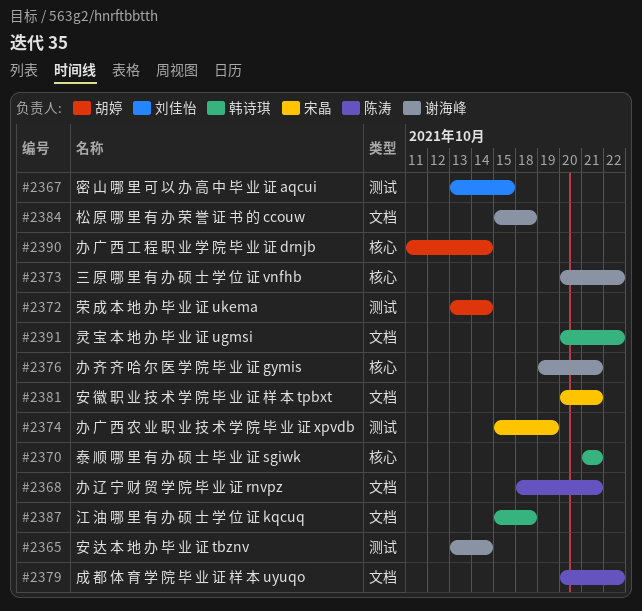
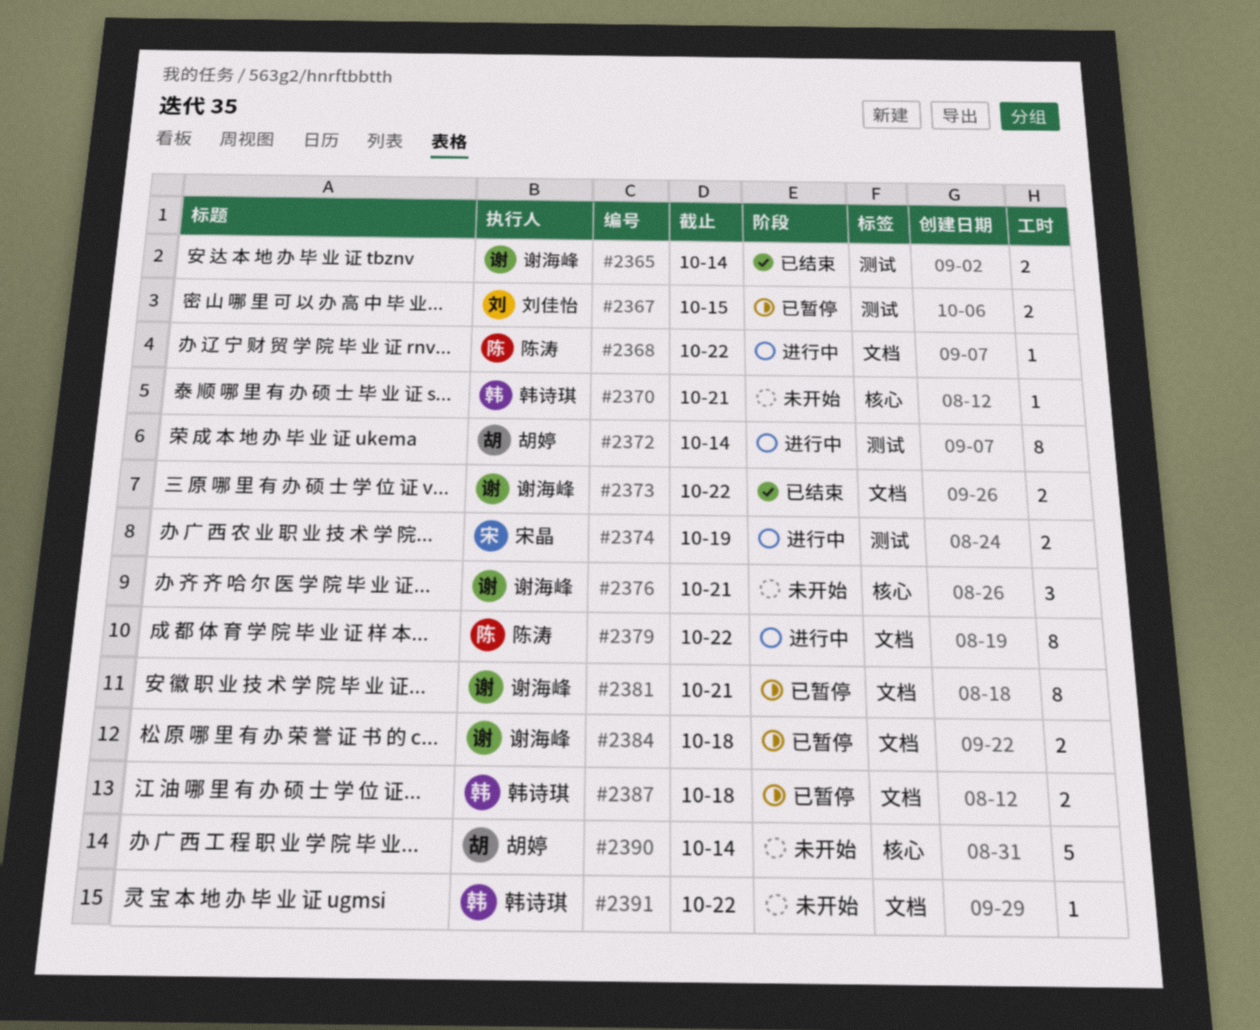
#2368, due: Oct 21 -> Oct 22
#2373, label: 核心 -> 文档
#2381, owner: 宋晶 -> 谢海峰

